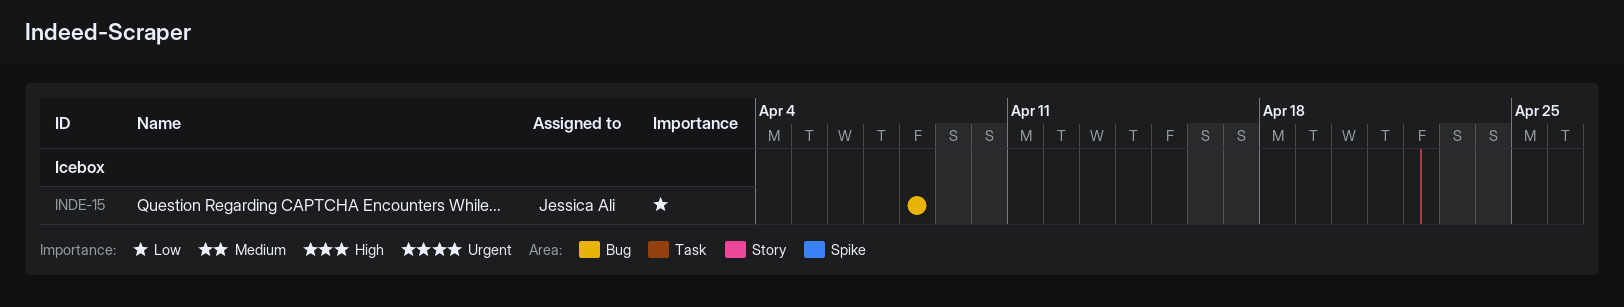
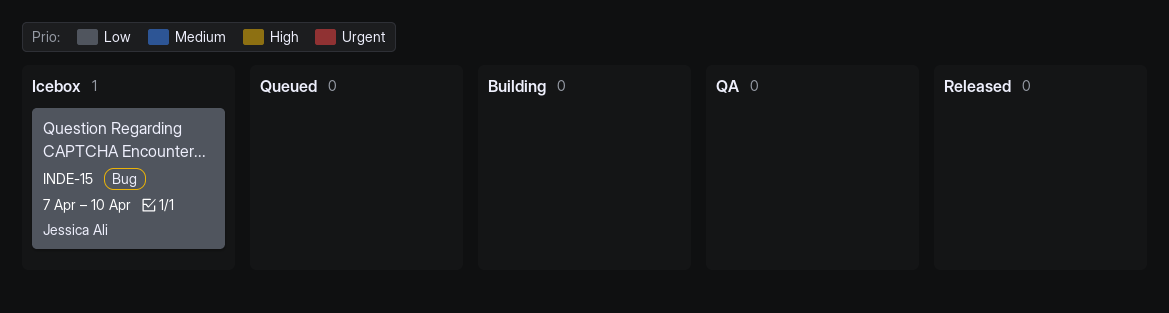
INDE-15, start: Apr 8 -> Apr 7
INDE-15, due: Apr 8 -> Apr 10

